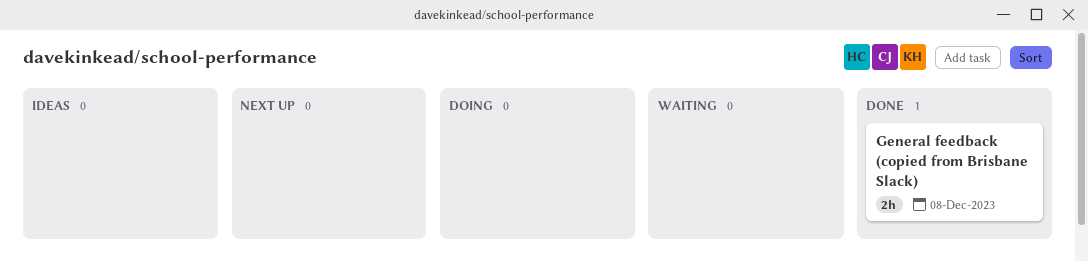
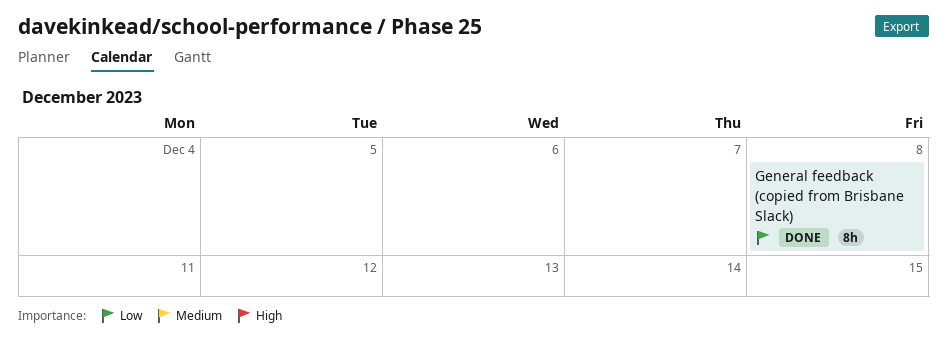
General feedback (copied from Brisbane Slack), estimate: 2h -> 8h

